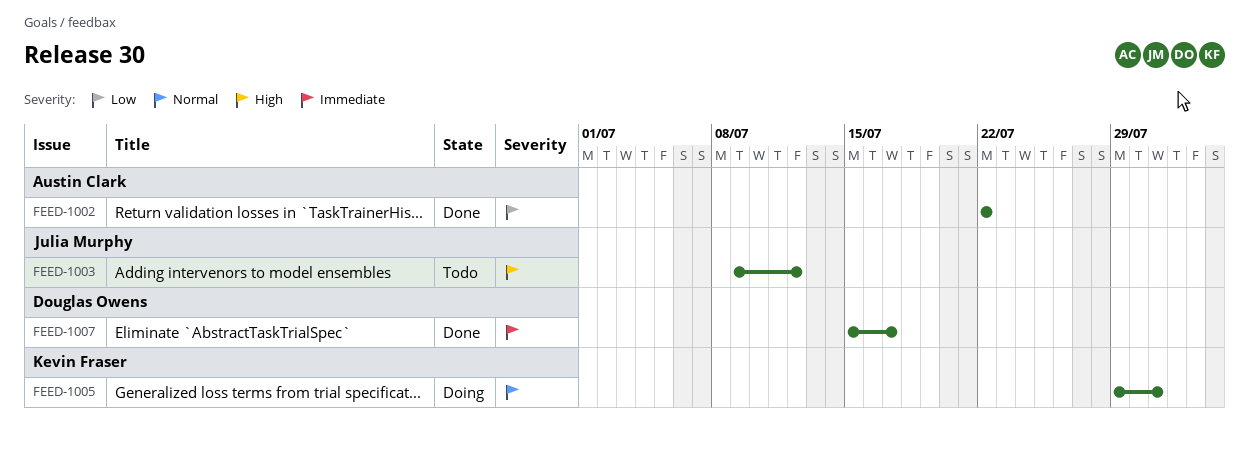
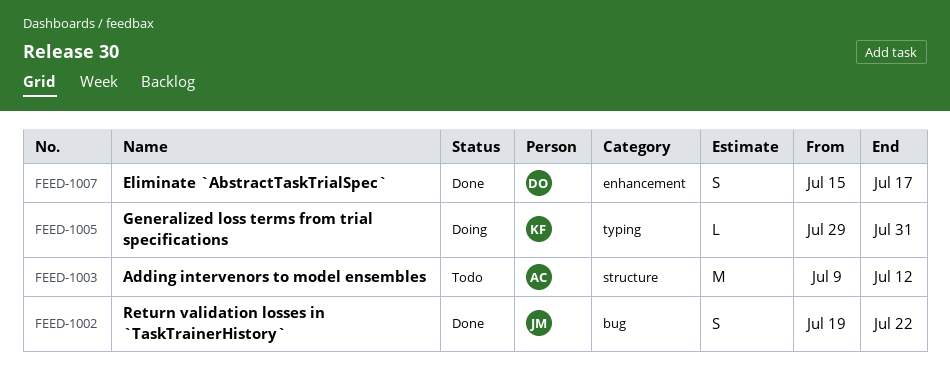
FEED-1002, owner: Austin Clark -> Julia Murphy
FEED-1002, start: Jul 22 -> Jul 19
FEED-1003, owner: Julia Murphy -> Austin Clark

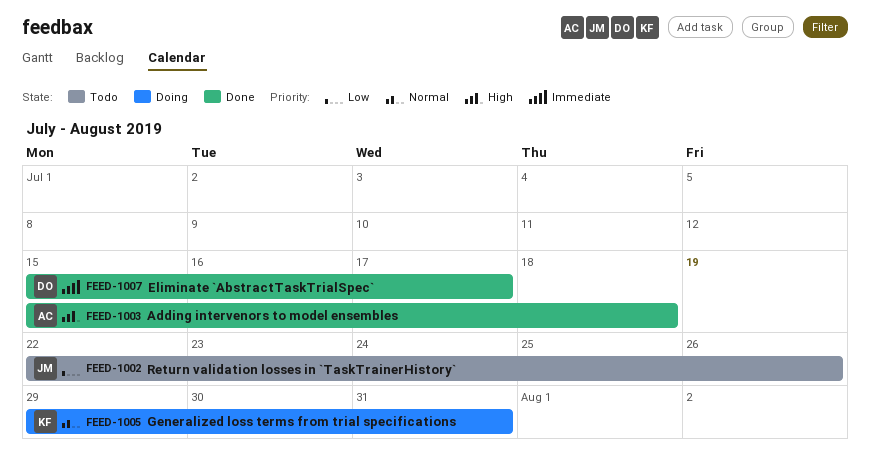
FEED-1002, status: Done -> Todo
FEED-1002, start: Jul 19 -> Jul 22
FEED-1002, due: Jul 22 -> Jul 26
FEED-1003, status: Todo -> Done
FEED-1003, start: Jul 9 -> Jul 15
FEED-1003, due: Jul 12 -> Jul 18

